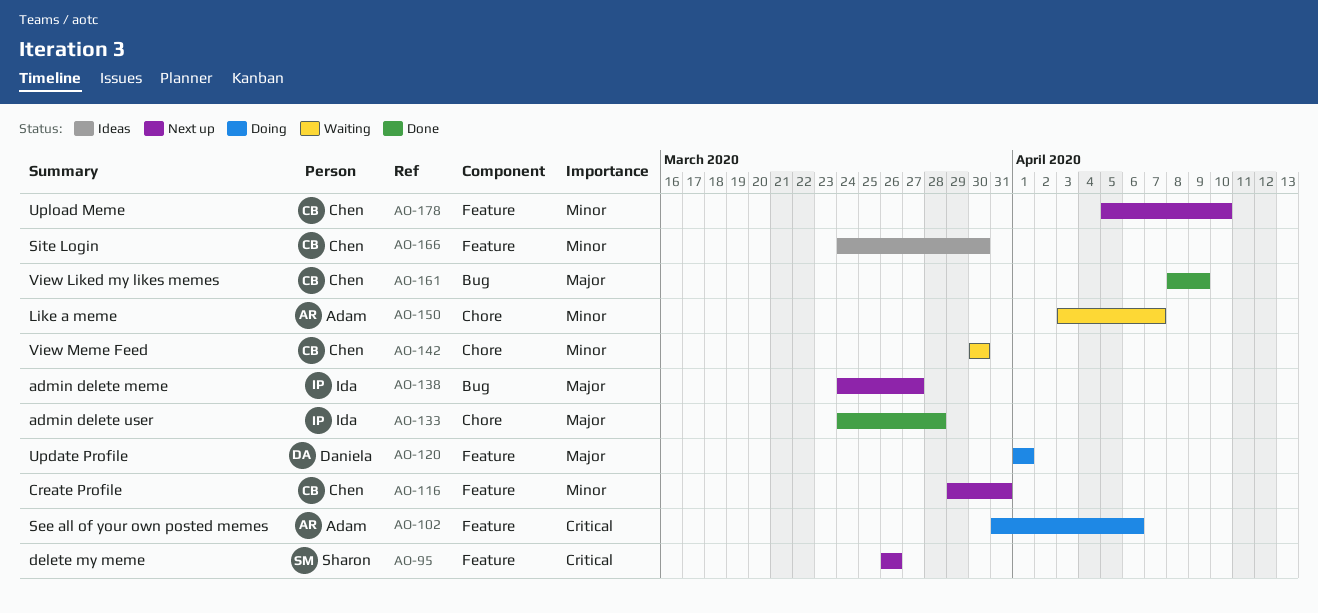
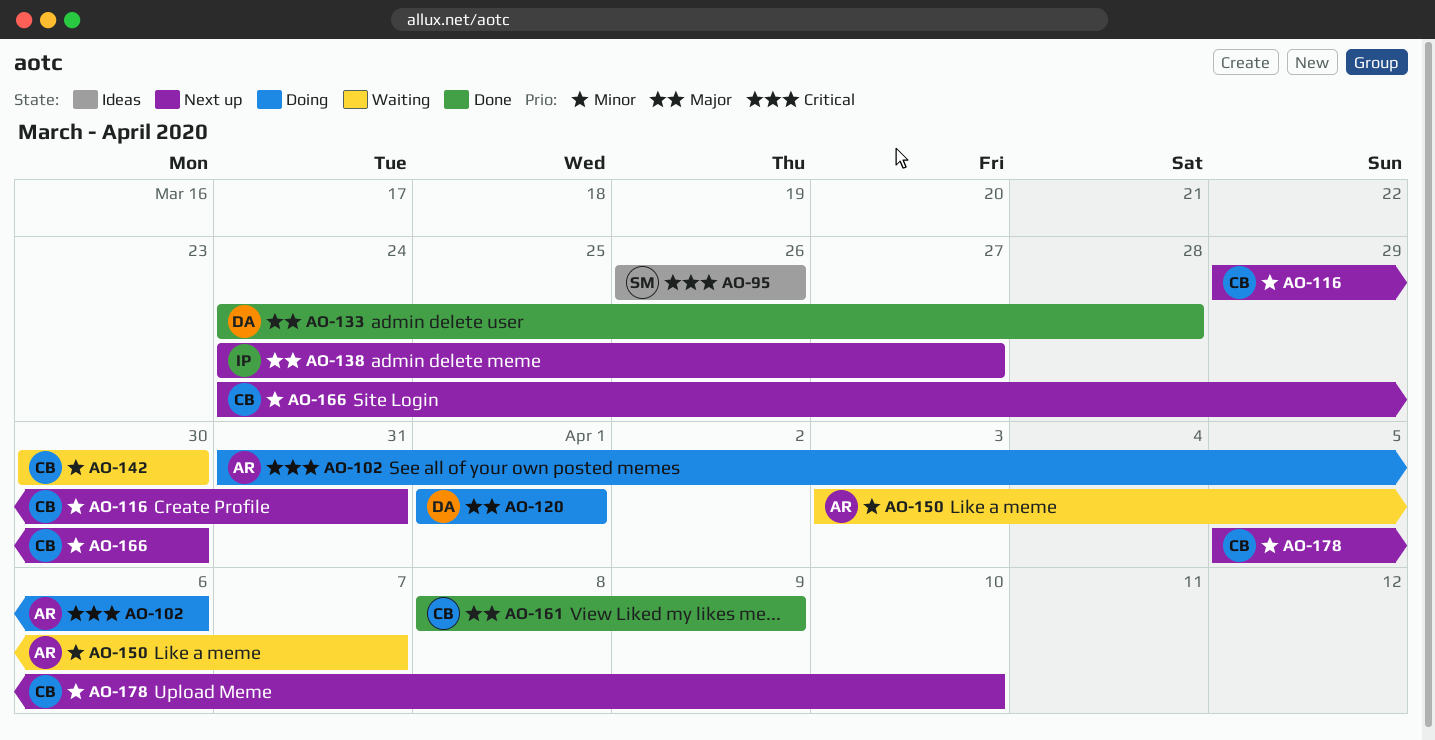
AO-95, status: Next up -> Ideas
AO-133, owner: Ida -> Daniela
AO-166, status: Ideas -> Next up

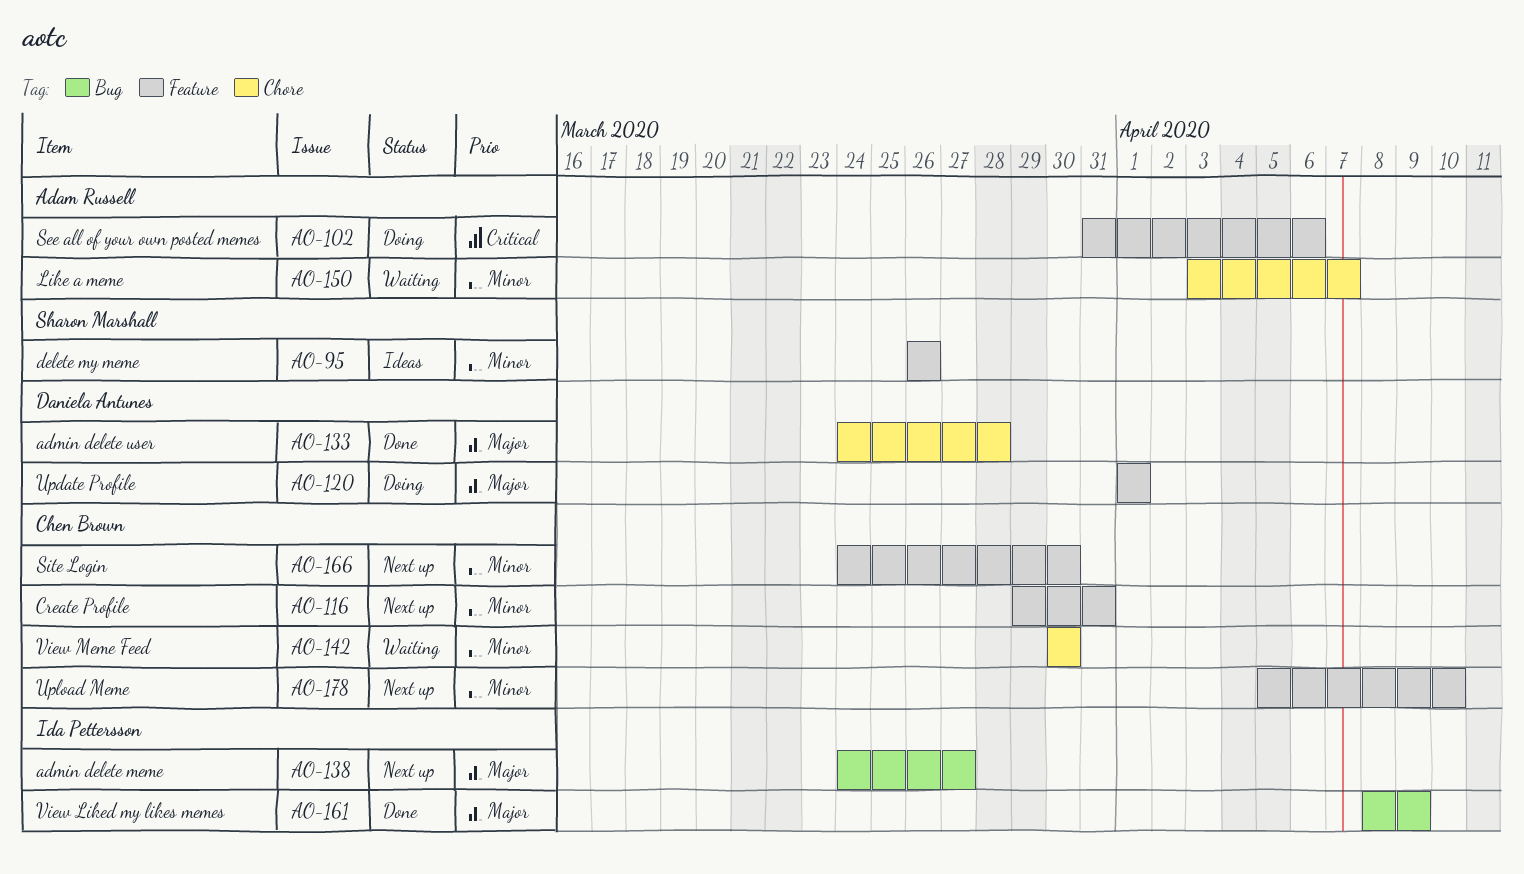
AO-95, priority: Critical -> Minor
AO-161, owner: Chen Brown -> Ida Pettersson

